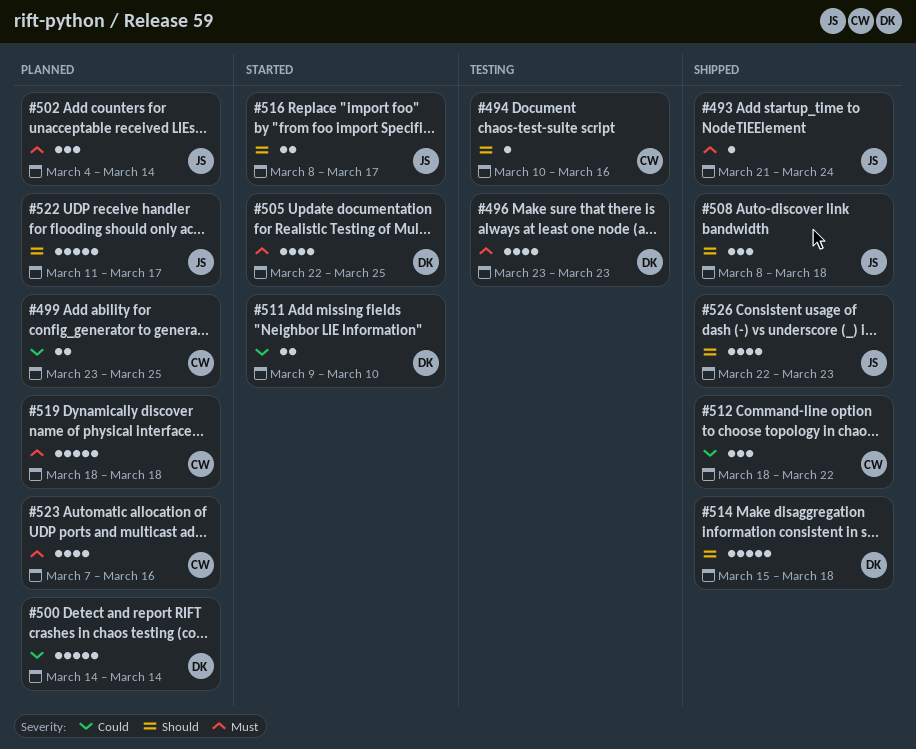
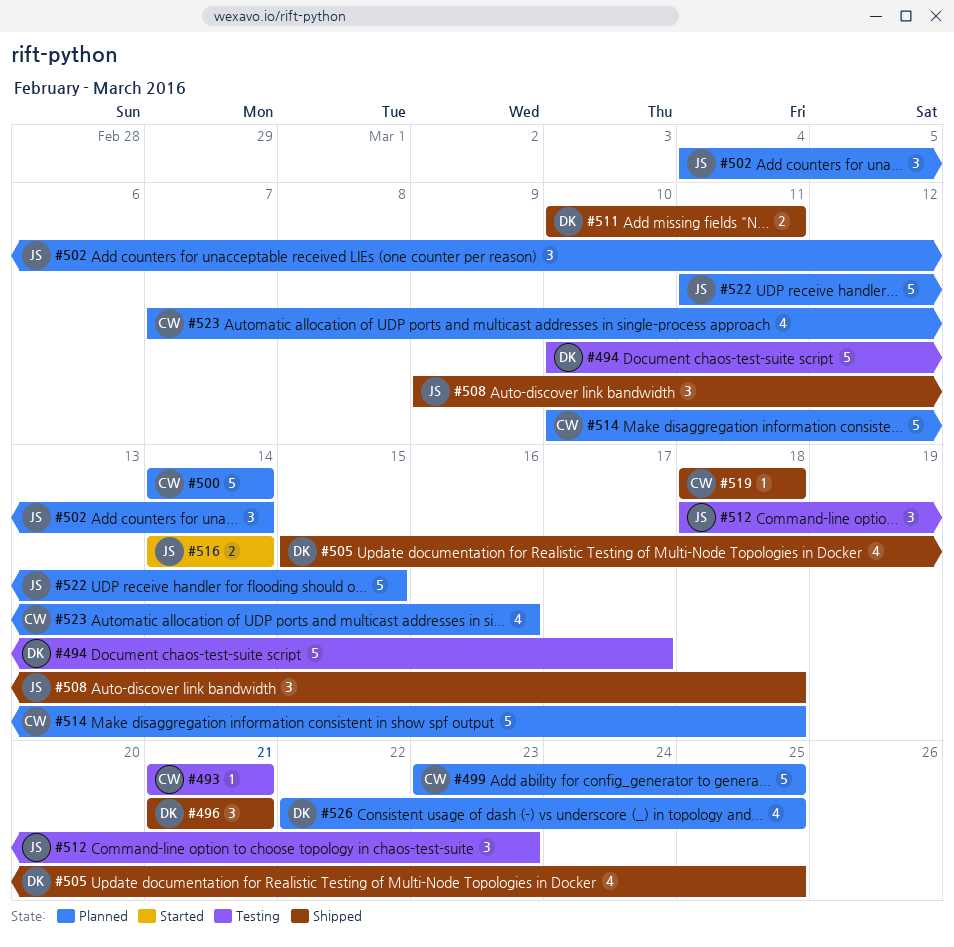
#493, status: Shipped -> Testing
#493, owner: JS -> CW
#493, due: Mar 24 -> Mar 21
#494, owner: CW -> DK
#494, estimate: 1 -> 5
#494, due: Mar 16 -> Mar 17
#496, status: Testing -> Shipped
#496, estimate: 4 -> 3
#496, start: Mar 23 -> Mar 21
#496, due: Mar 23 -> Mar 21
#499, estimate: 2 -> 5
#500, owner: DK -> CW
#505, status: Started -> Shipped
#505, start: Mar 22 -> Mar 15
#508, start: Mar 8 -> Mar 9
#511, status: Started -> Shipped
#511, start: Mar 9 -> Mar 10
#511, due: Mar 10 -> Mar 11
#512, status: Shipped -> Testing
#512, owner: CW -> JS
#512, due: Mar 22 -> Mar 23
#514, status: Shipped -> Planned
#514, owner: DK -> CW
#514, start: Mar 15 -> Mar 10
#516, start: Mar 8 -> Mar 14
#516, due: Mar 17 -> Mar 14
#519, status: Planned -> Shipped
#519, estimate: 5 -> 1
#522, due: Mar 17 -> Mar 15
#526, status: Shipped -> Planned
#526, owner: JS -> DK
#526, due: Mar 23 -> Mar 25

